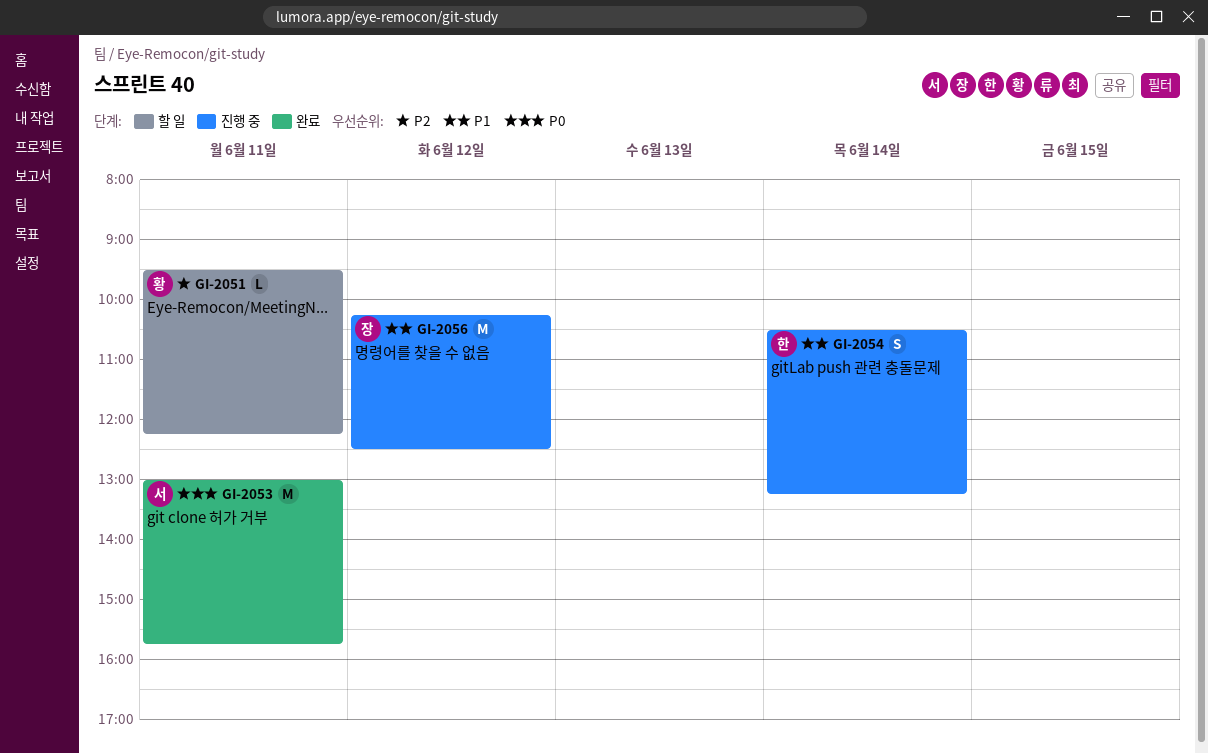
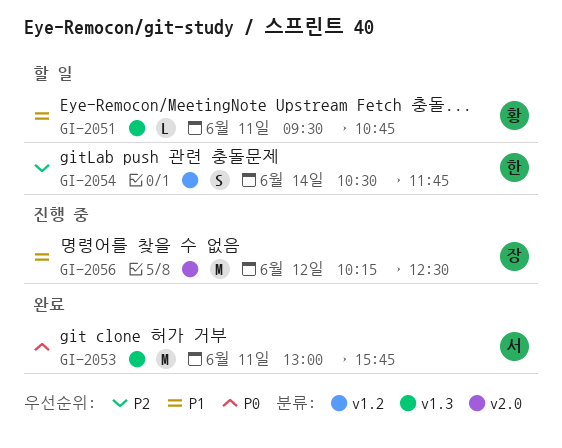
GI-2051, priority: P2 -> P1
GI-2051, ends: 12:15 -> 10:45
GI-2054, status: 진행 중 -> 할 일
GI-2054, priority: P1 -> P2
GI-2054, ends: 13:15 -> 11:45

